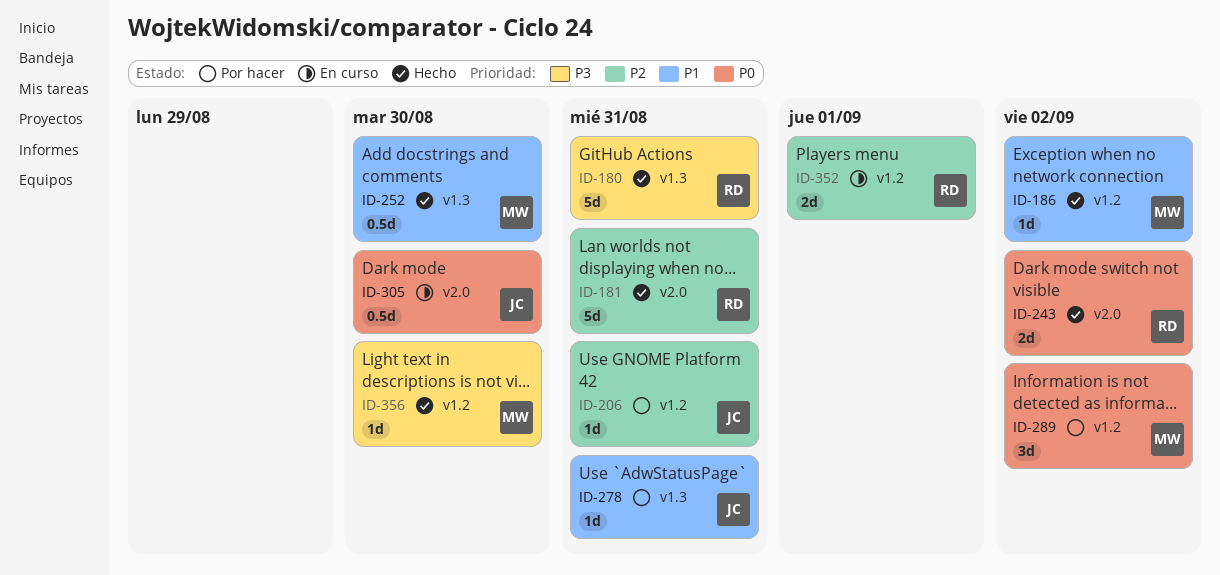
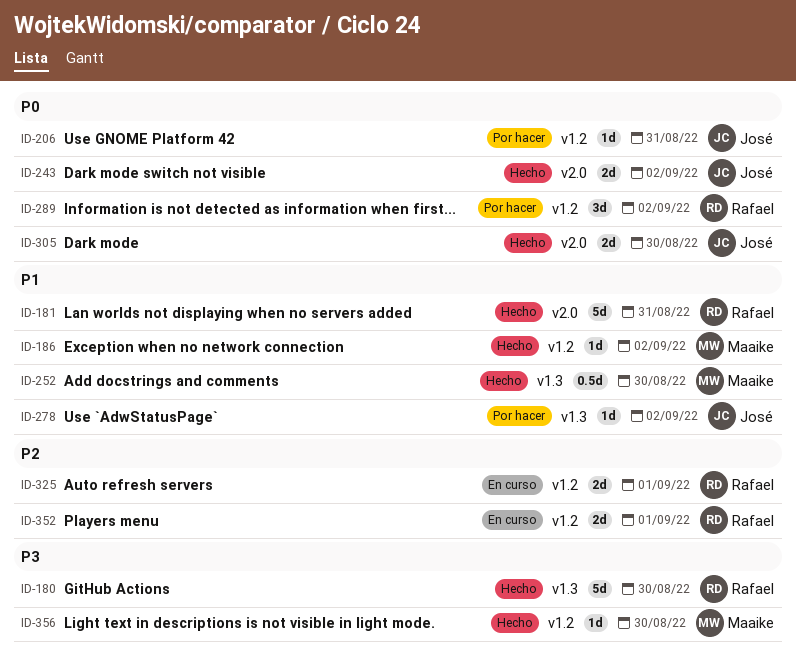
ID-180, due: Aug 31 -> Aug 30
ID-181, priority: P2 -> P1
ID-206, priority: P2 -> P0
ID-243, owner: Rafael -> José
ID-278, due: Aug 31 -> Sep 2
ID-289, owner: Maaike -> Rafael
ID-305, status: En curso -> Hecho
ID-305, estimate: 0.5d -> 2d
ID-325: none -> present

